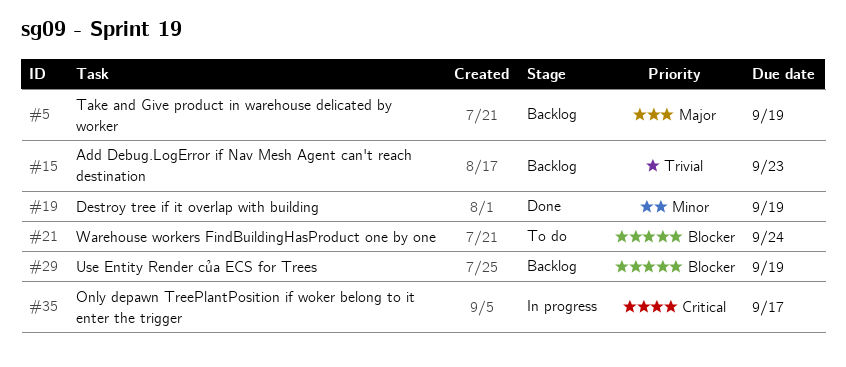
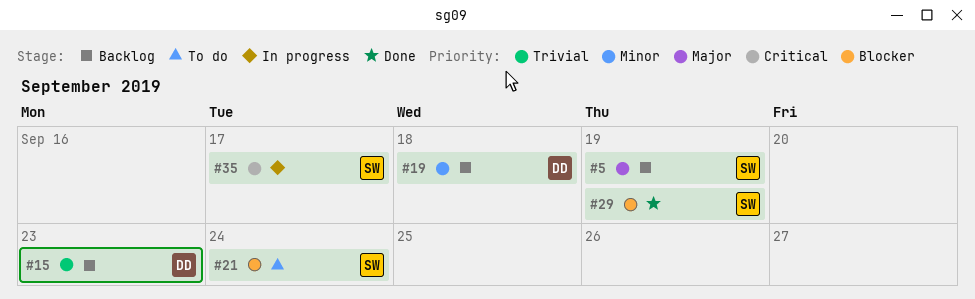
#19, status: Done -> Backlog
#19, due: Sep 19 -> Sep 18
#29, status: Backlog -> Done

